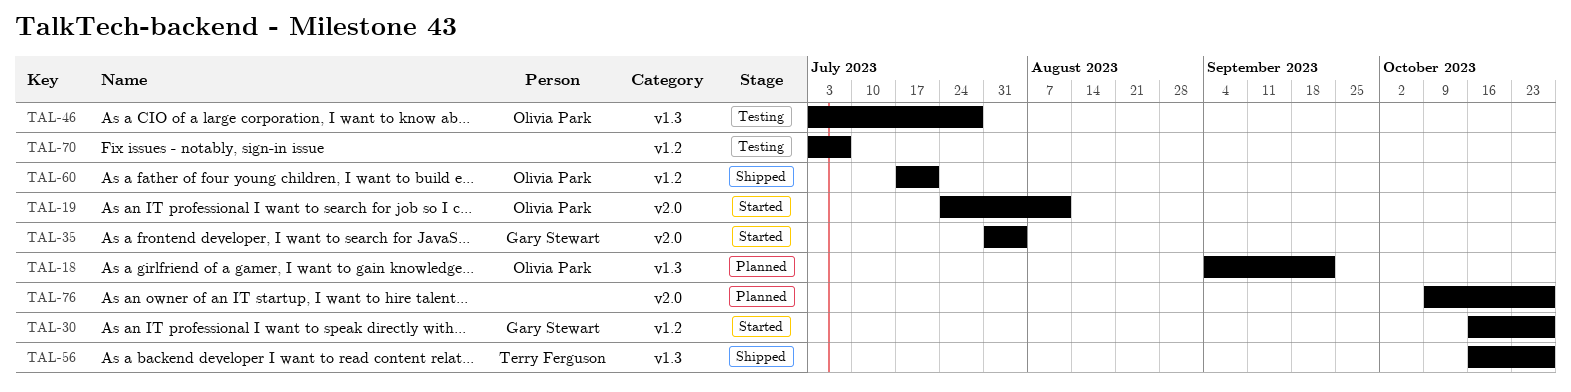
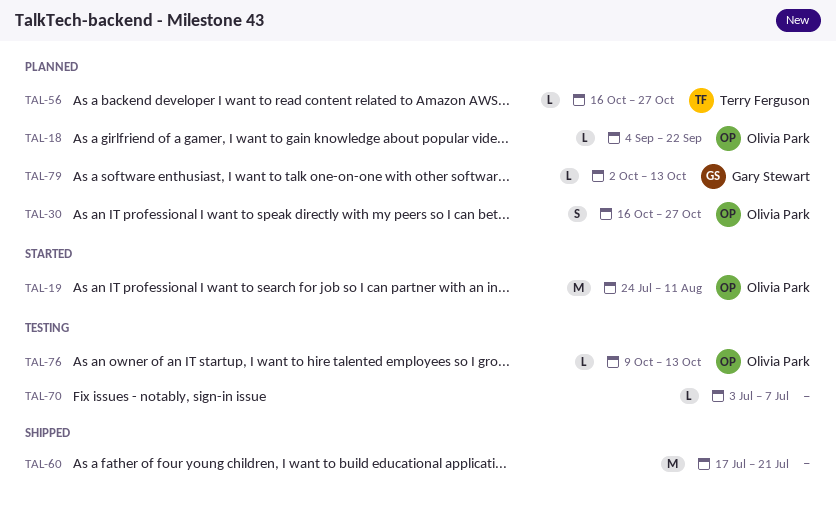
TAL-30, status: Started -> Planned
TAL-30, owner: Gary Stewart -> Olivia Park
TAL-35: present -> none
TAL-46: present -> none
TAL-56, status: Shipped -> Planned
TAL-60, owner: Olivia Park -> none
TAL-76, status: Planned -> Testing
TAL-76, owner: none -> Olivia Park
TAL-76, due: Oct 27 -> Oct 13
TAL-79: none -> present

